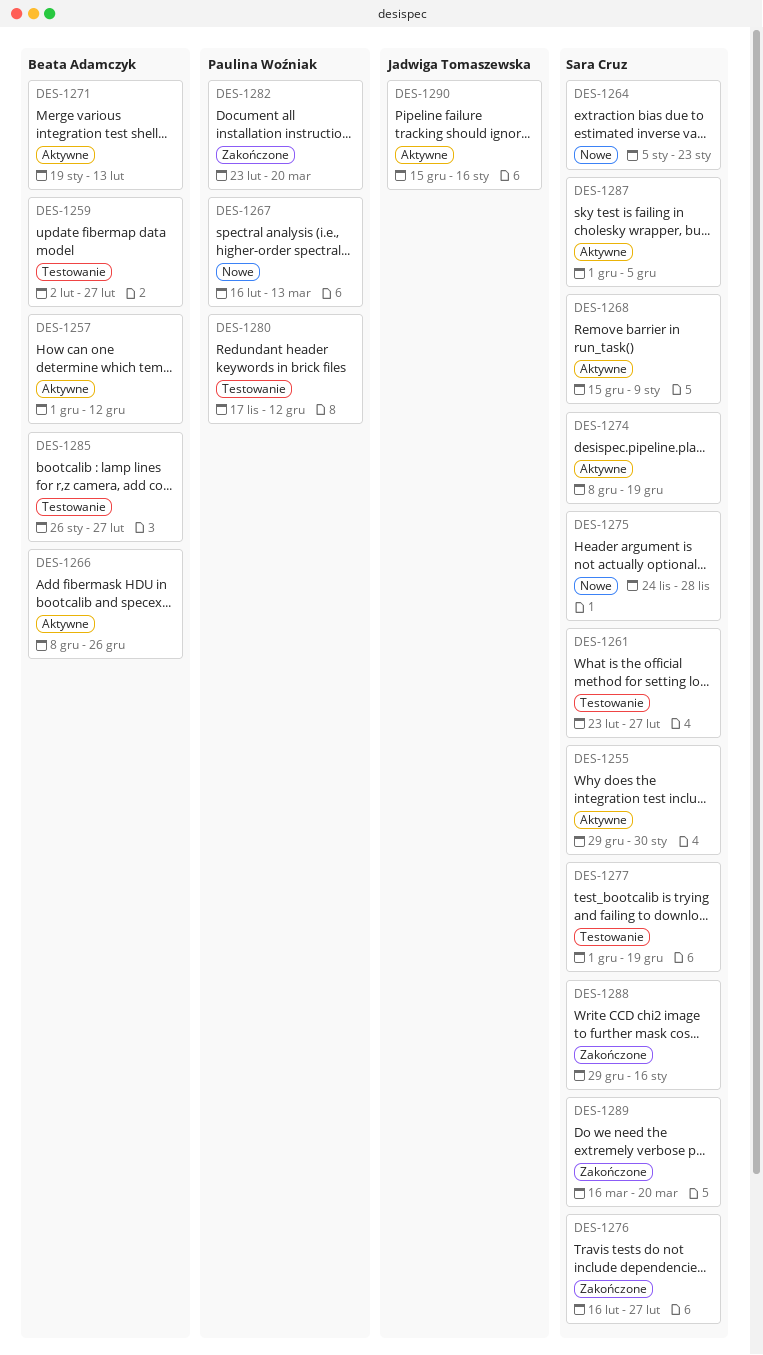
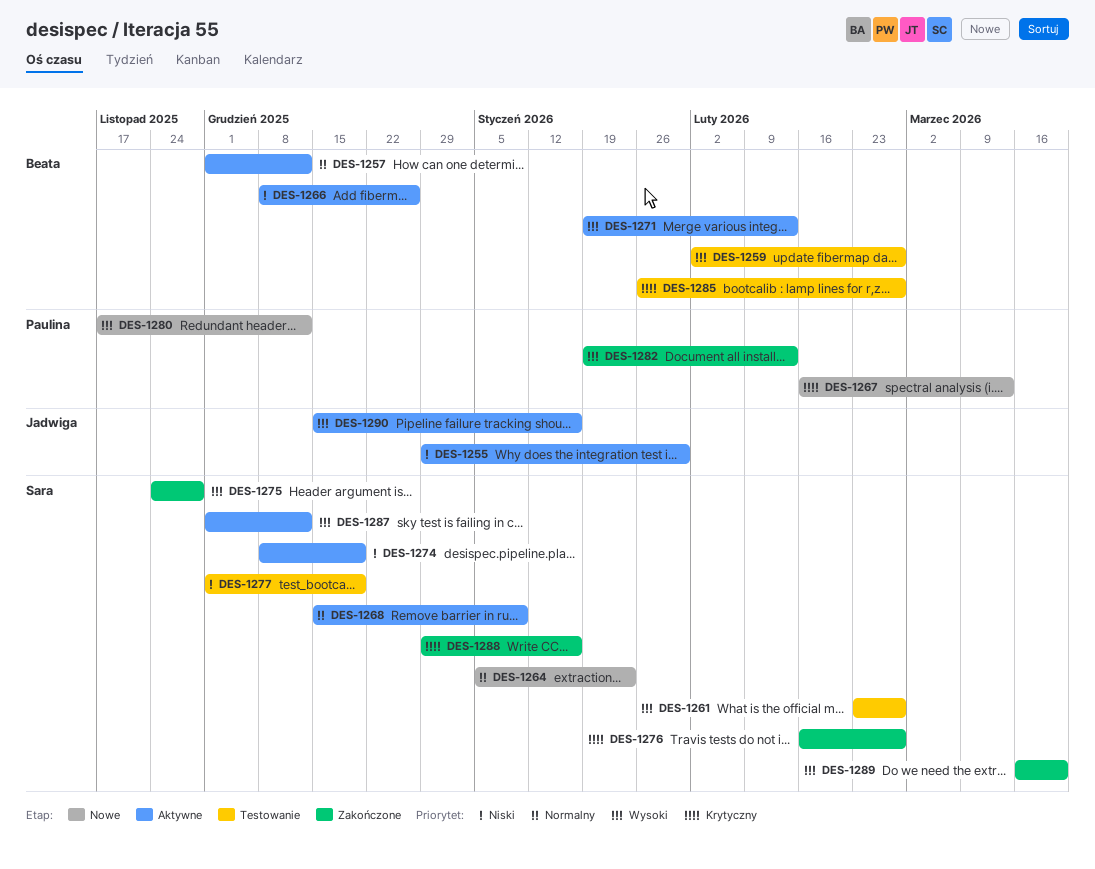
DES-1255, owner: Sara Cruz -> Jadwiga Tomaszewska
DES-1275, status: Nowe -> Zakończone
DES-1280, status: Testowanie -> Nowe
DES-1282, start: Feb 23 -> Jan 19
DES-1282, due: Mar 20 -> Feb 13
DES-1287, due: Dec 5 -> Dec 12

